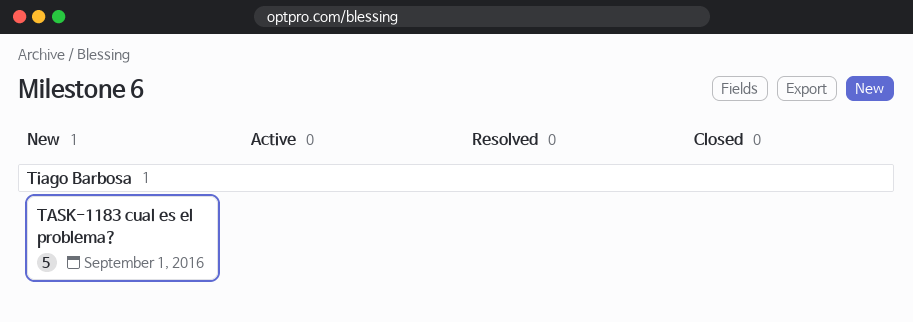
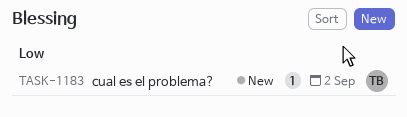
TASK-1183, estimate: 5 -> 1
TASK-1183, due: Sep 1 -> Sep 2

